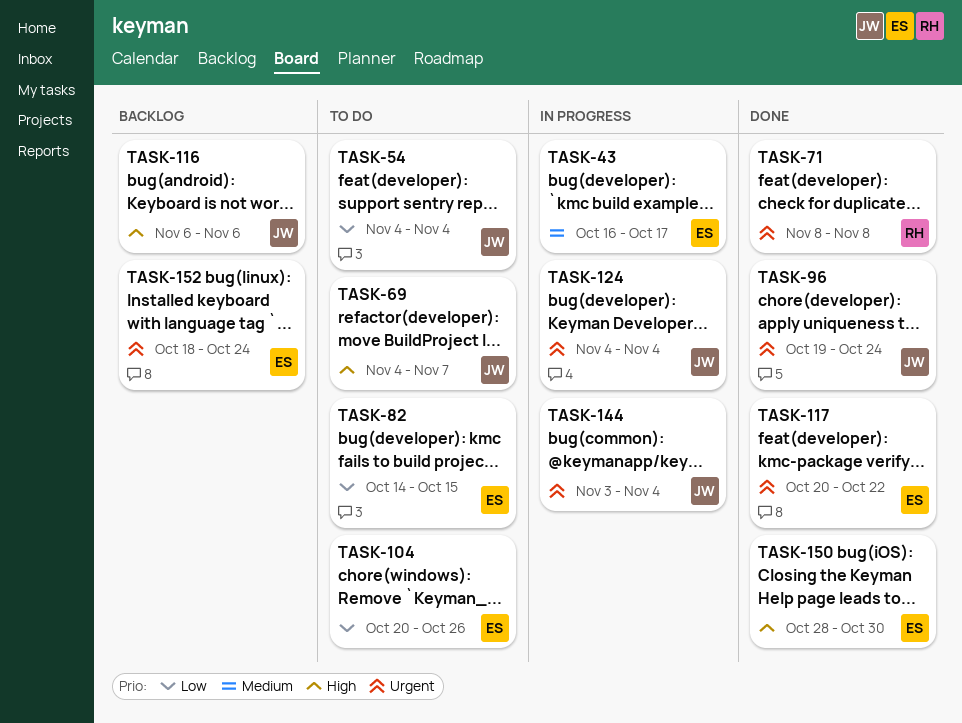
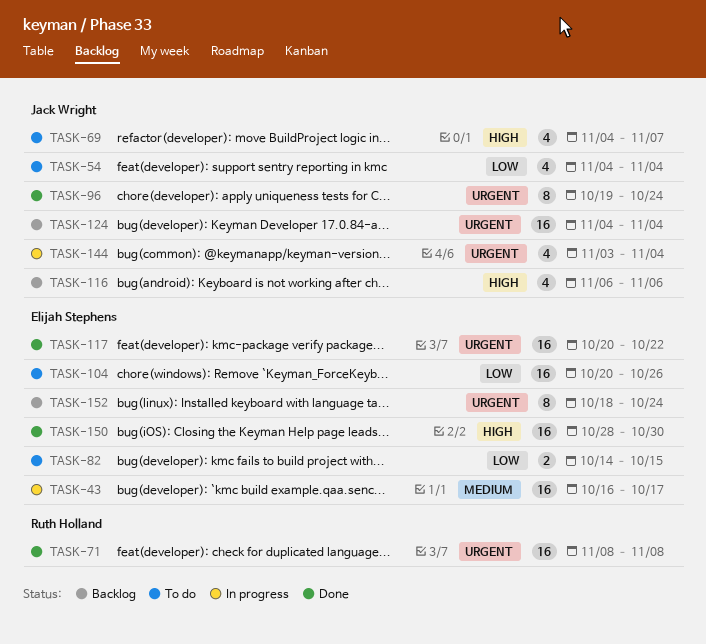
TASK-124, status: In progress -> Backlog

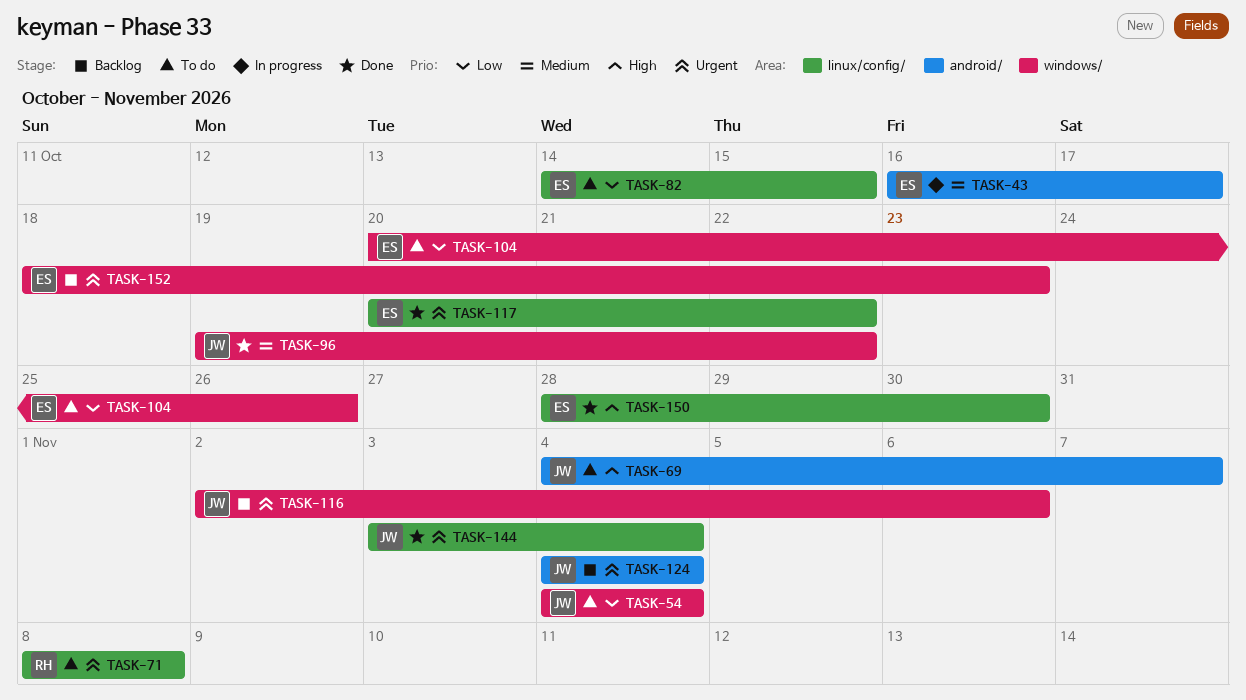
TASK-71, status: Done -> To do
TASK-96, priority: Urgent -> Medium
TASK-96, due: Oct 24 -> Oct 22
TASK-116, priority: High -> Urgent
TASK-116, start: Nov 6 -> Nov 2
TASK-144, status: In progress -> Done
TASK-152, due: Oct 24 -> Oct 23

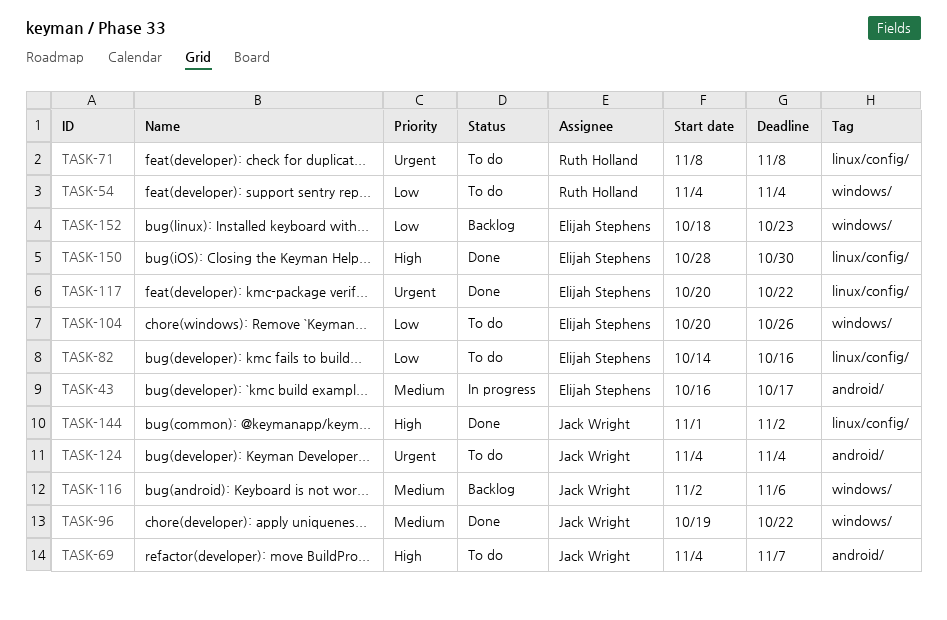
TASK-54, owner: Jack Wright -> Ruth Holland
TASK-82, due: Oct 15 -> Oct 16
TASK-116, priority: Urgent -> Medium
TASK-124, status: Backlog -> To do
TASK-144, priority: Urgent -> High
TASK-144, start: Nov 3 -> Nov 1
TASK-144, due: Nov 4 -> Nov 2
TASK-152, priority: Urgent -> Low

